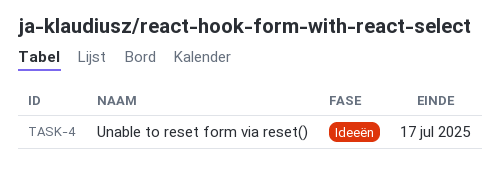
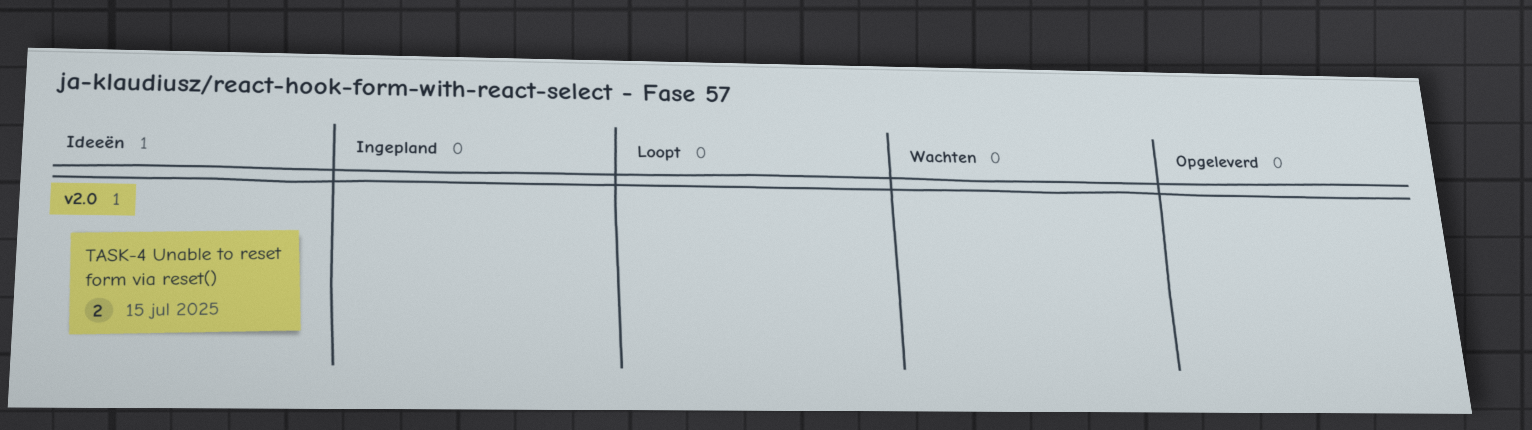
TASK-4, due: Jul 17 -> Jul 15

